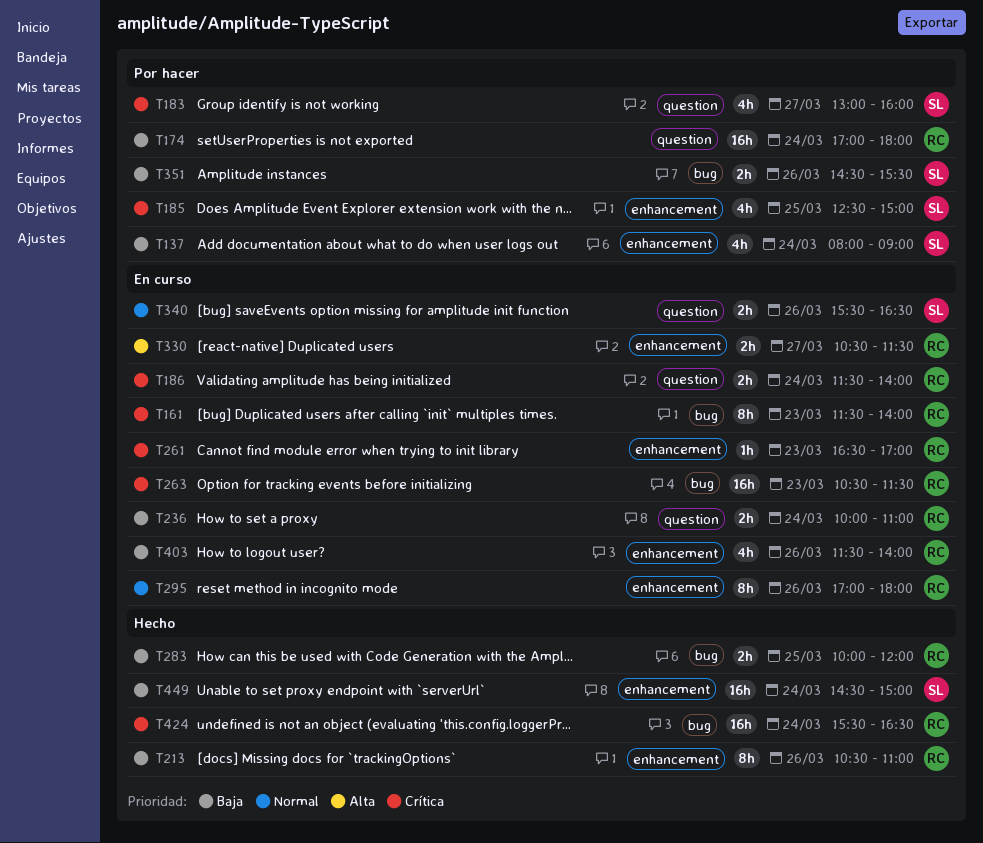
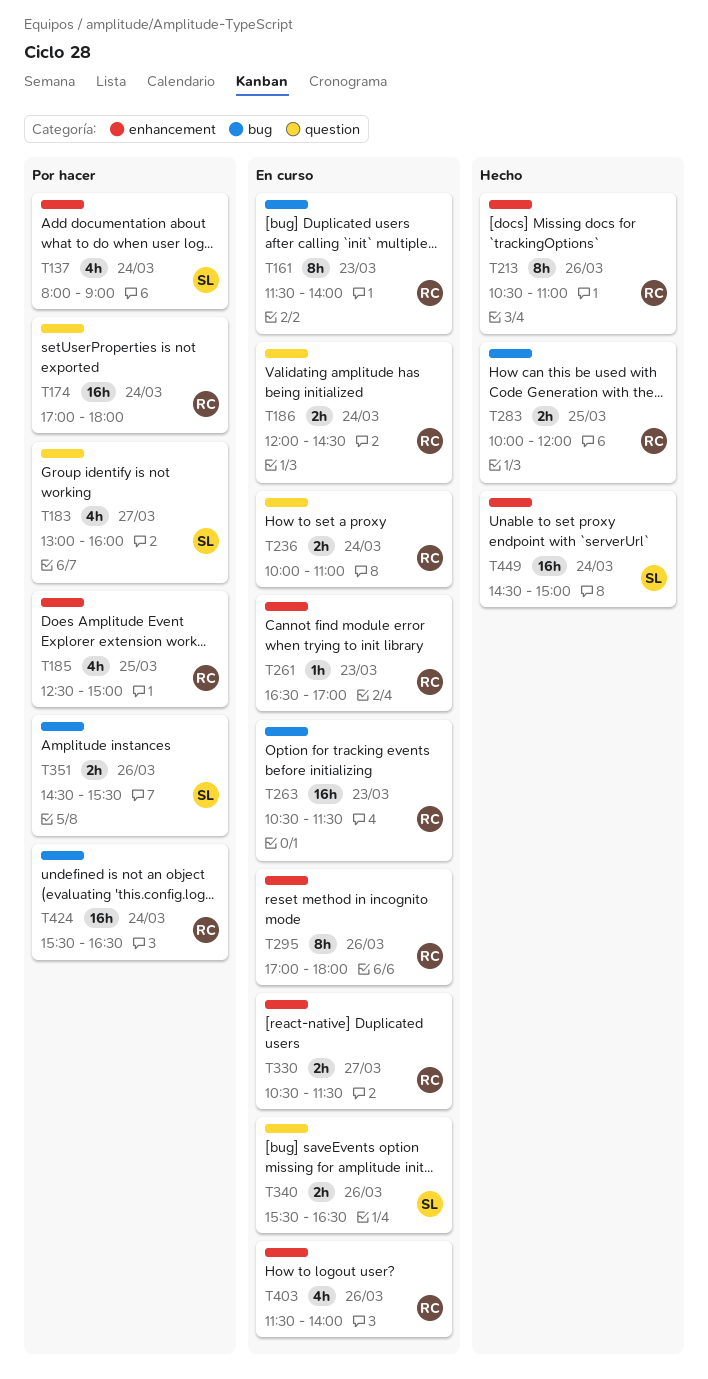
T185, owner: SL -> RC
T186, begins: 11:30 -> 12:00
T186, ends: 14:00 -> 14:30
T424, status: Hecho -> Por hacer

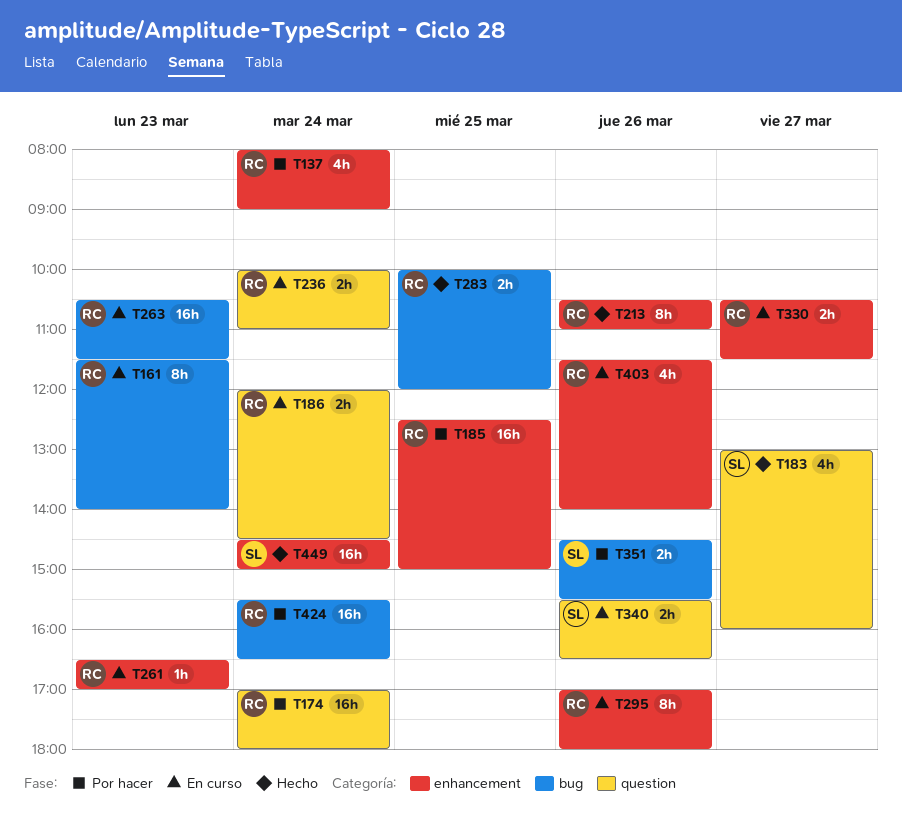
T137, owner: SL -> RC
T183, status: Por hacer -> Hecho
T185, estimate: 4h -> 16h

